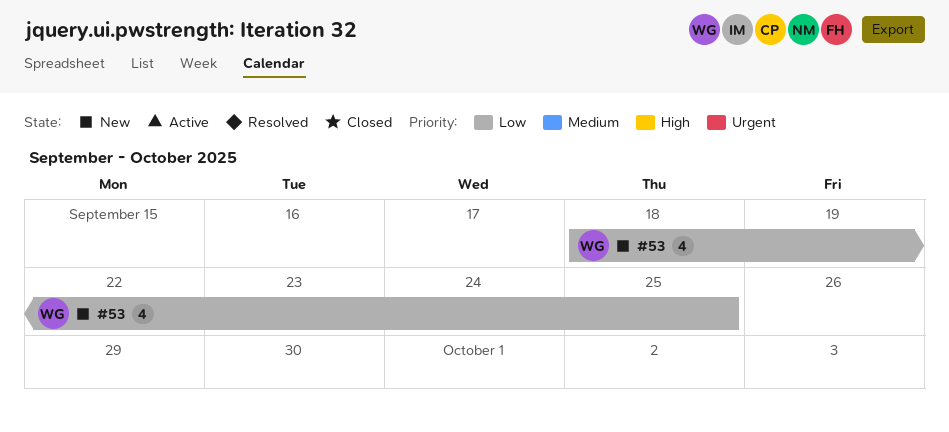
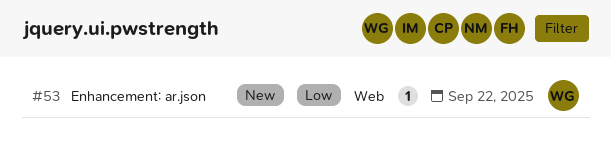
#53, estimate: 4 -> 1
#53, due: Sep 25 -> Sep 22

